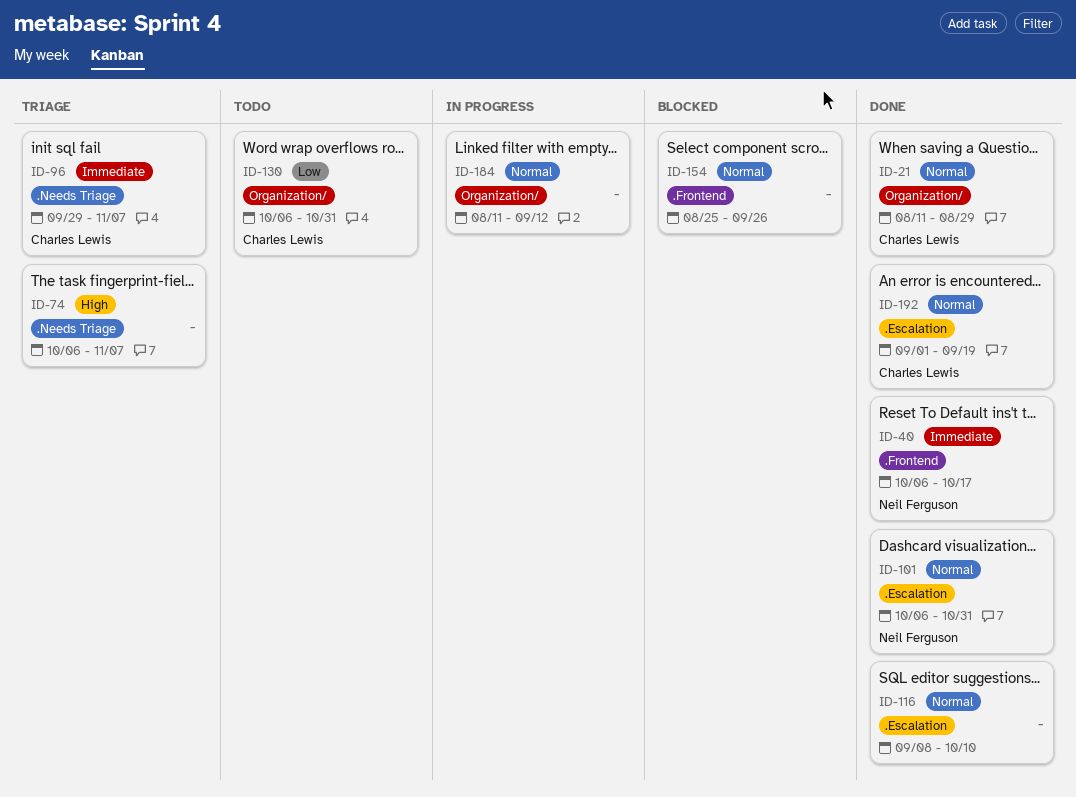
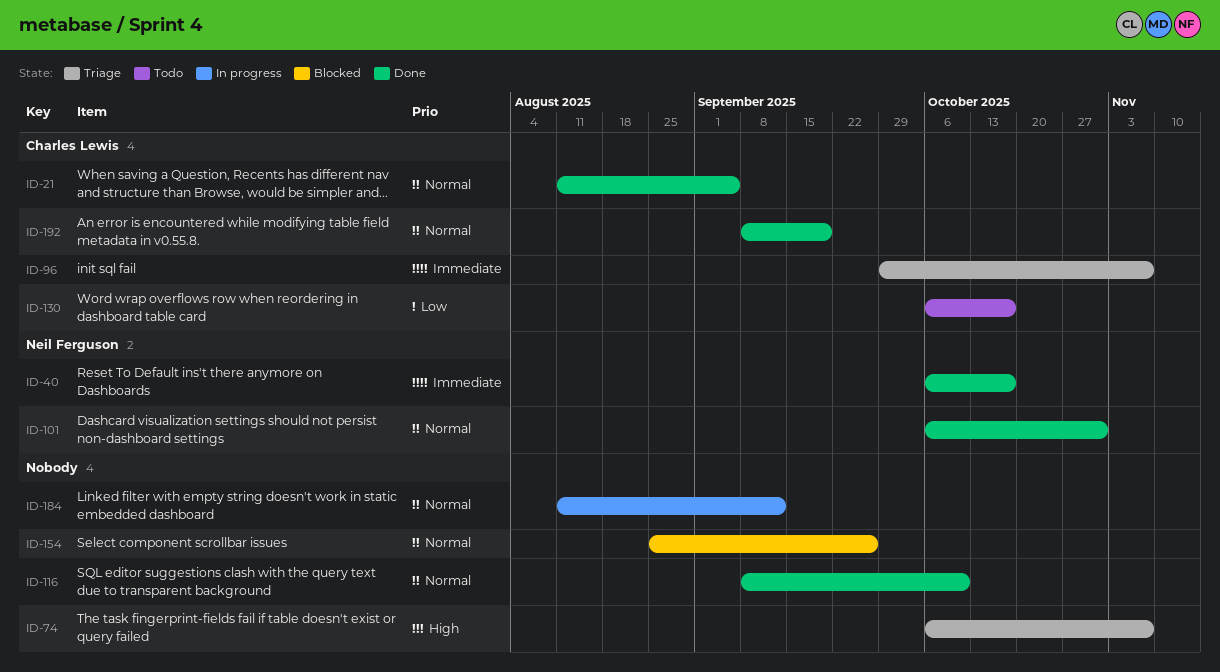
ID-21, due: Aug 29 -> Sep 5
ID-130, due: Oct 31 -> Oct 17
ID-192, start: Sep 1 -> Sep 8

